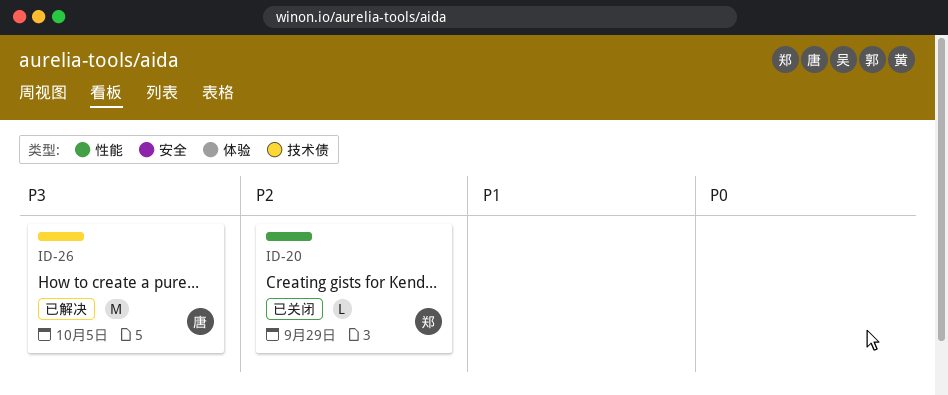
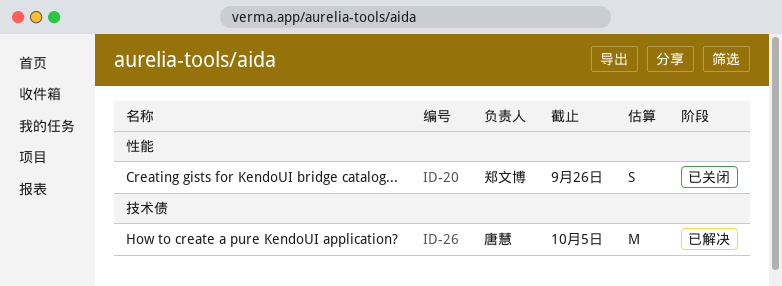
ID-20, estimate: L -> S
ID-20, due: Sep 29 -> Sep 26

